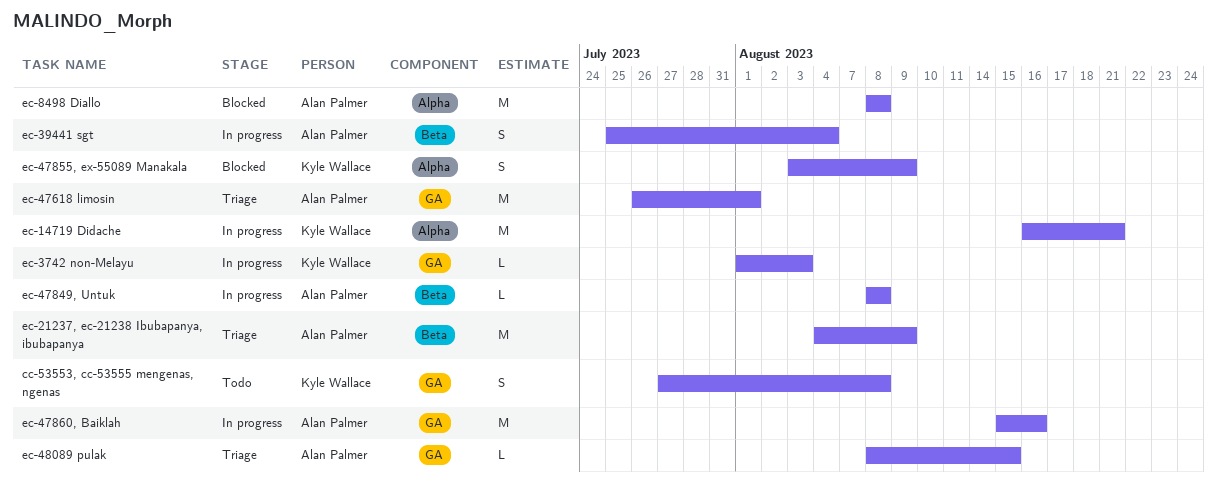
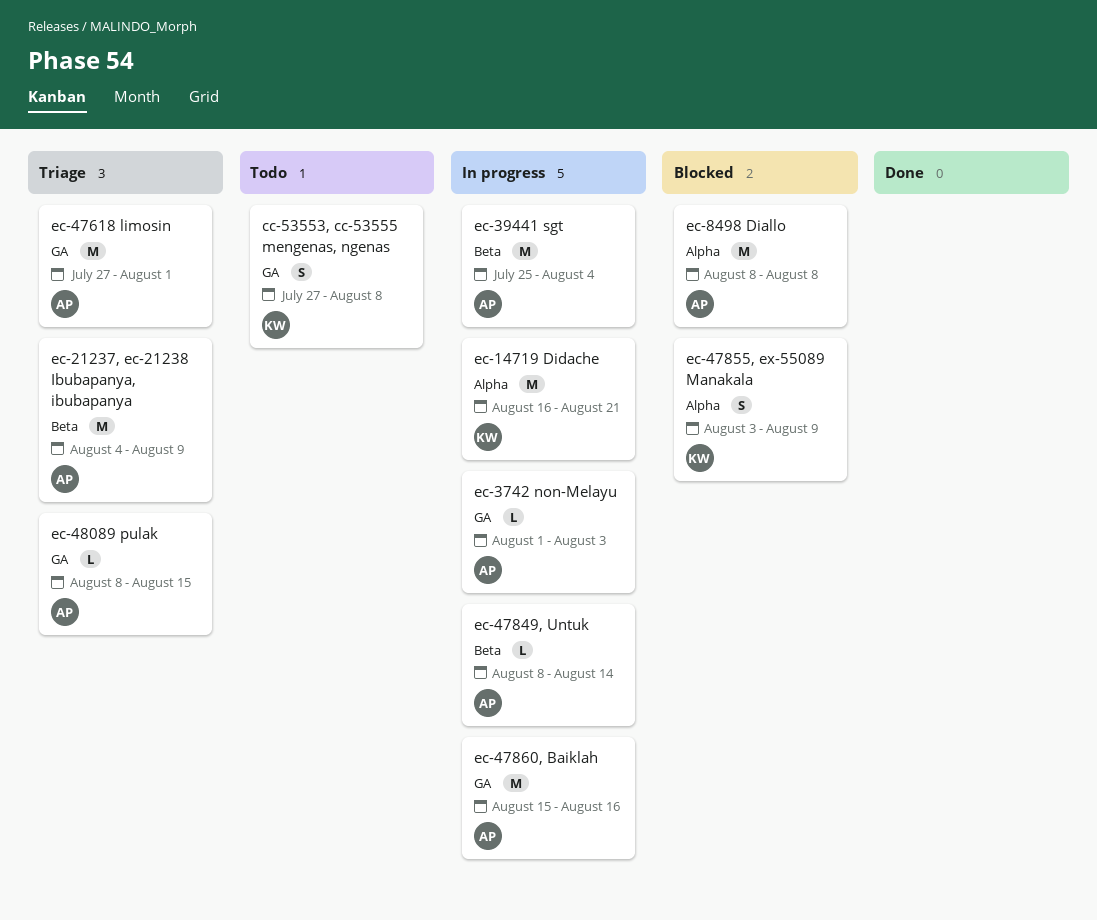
ec-3742 non-Melayu, owner: Kyle Wallace -> Alan Palmer
ec-39441 sgt, estimate: S -> M
ec-47618 limosin, start: Jul 26 -> Jul 27
ec-47849, Untuk, due: Aug 8 -> Aug 14

